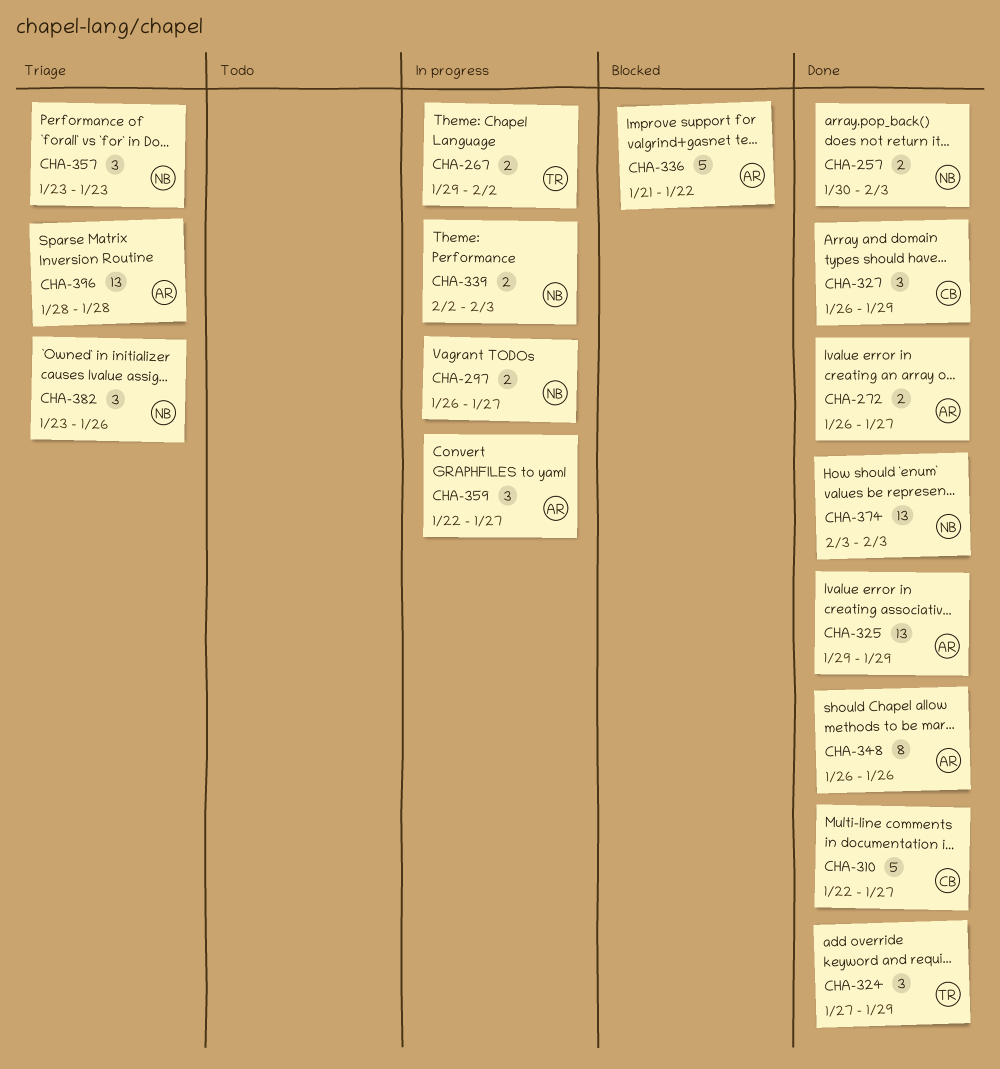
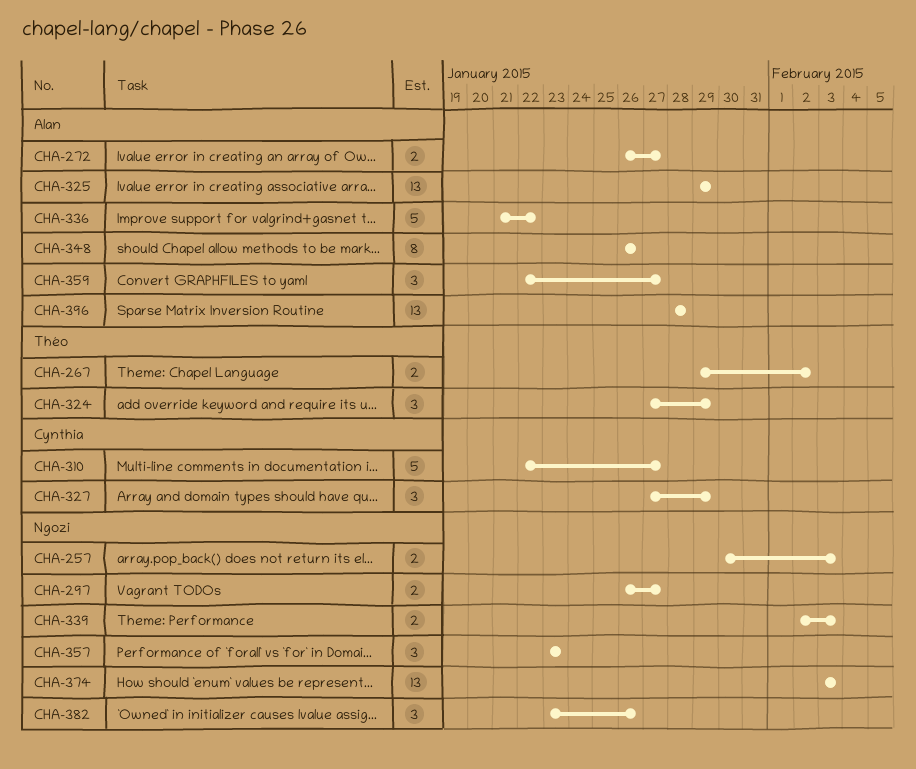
CHA-327, start: Jan 26 -> Jan 27

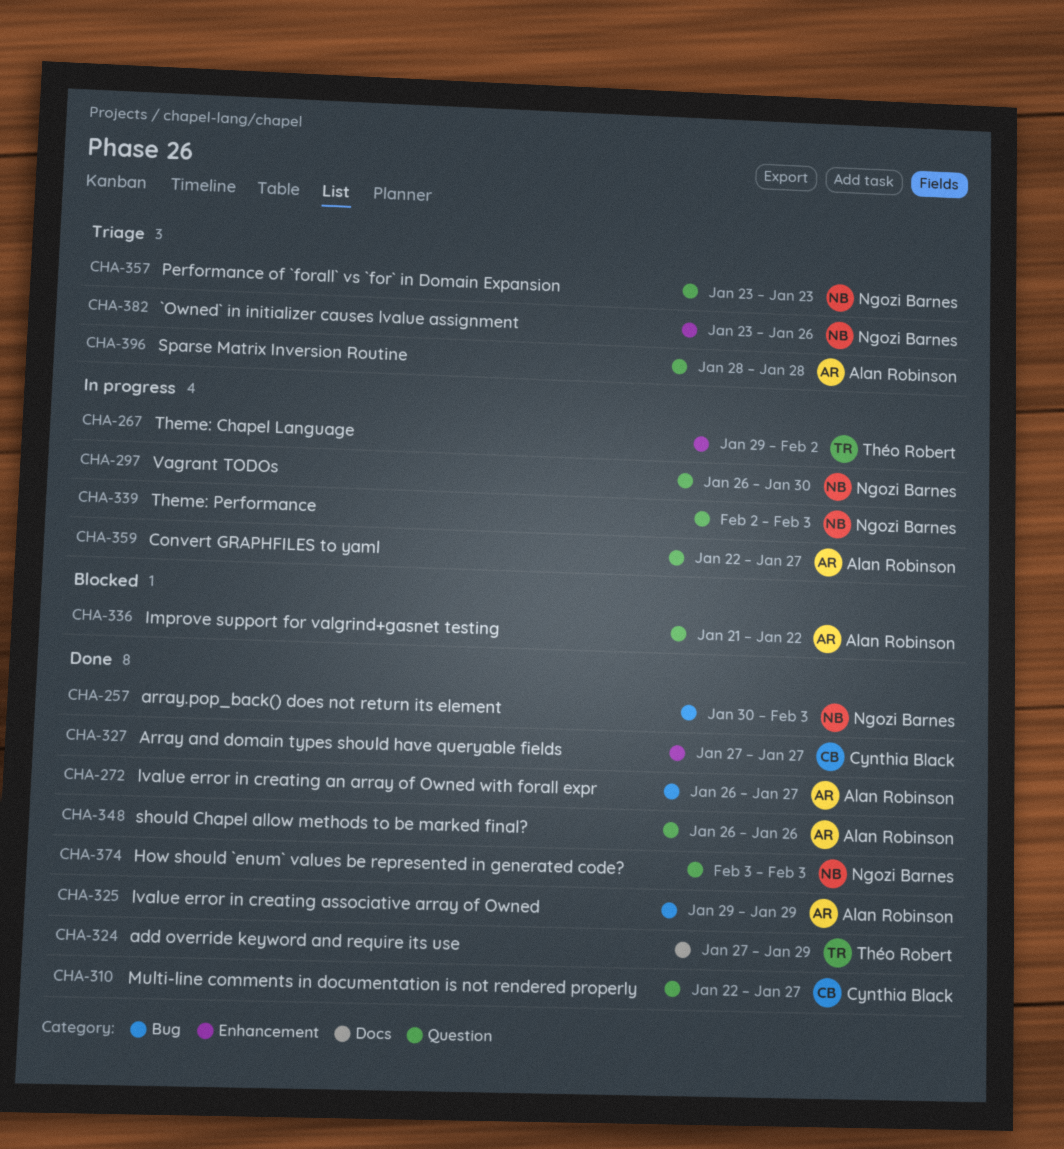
CHA-297, due: Jan 27 -> Jan 30
CHA-327, due: Jan 29 -> Jan 27

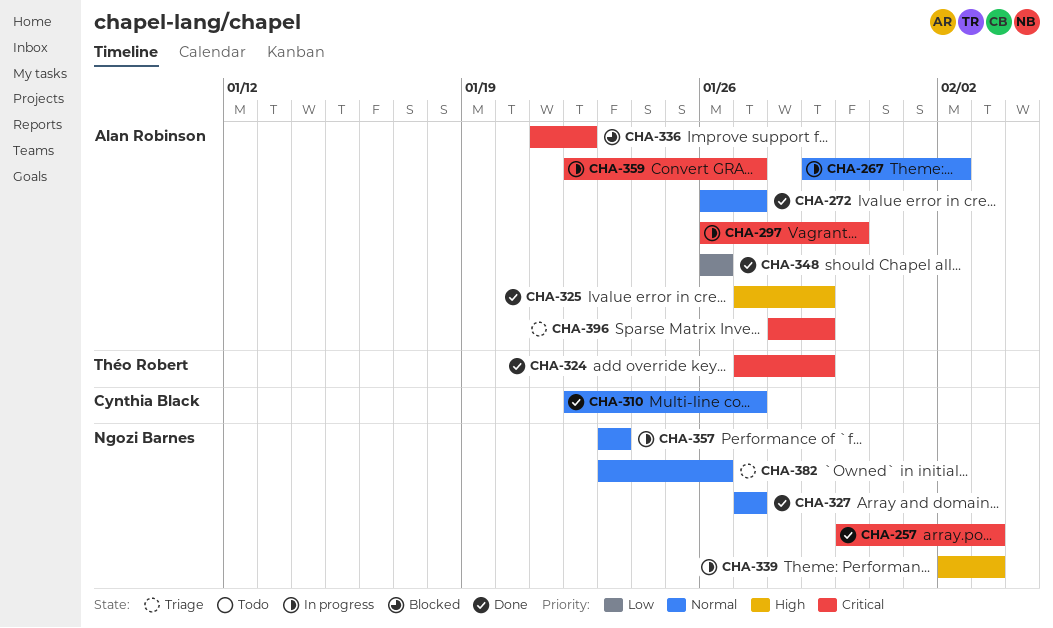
CHA-267, owner: Théo Robert -> Alan Robinson
CHA-297, owner: Ngozi Barnes -> Alan Robinson
CHA-325, start: Jan 29 -> Jan 27
CHA-327, owner: Cynthia Black -> Ngozi Barnes
CHA-357, status: Triage -> In progress
CHA-374: present -> none
CHA-396, due: Jan 28 -> Jan 29

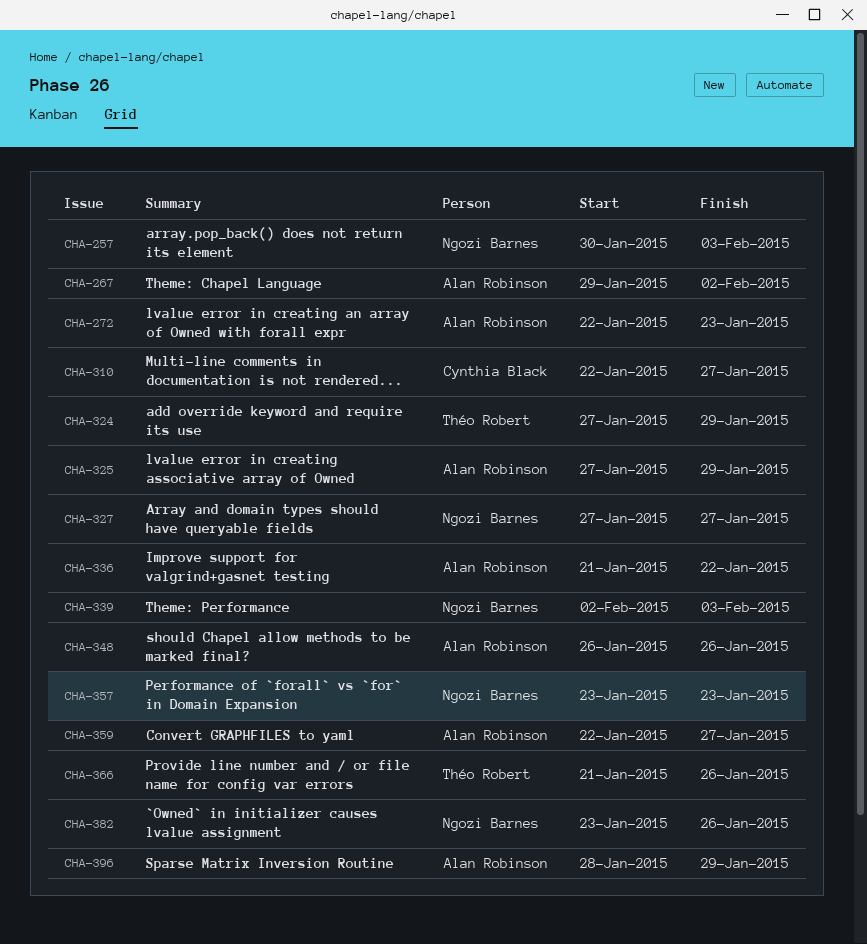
CHA-272, start: Jan 26 -> Jan 22
CHA-272, due: Jan 27 -> Jan 23
CHA-297: present -> none
CHA-366: none -> present

